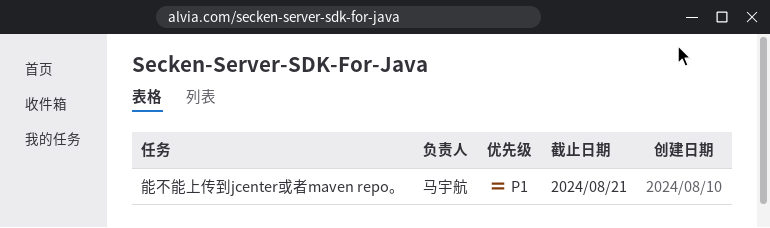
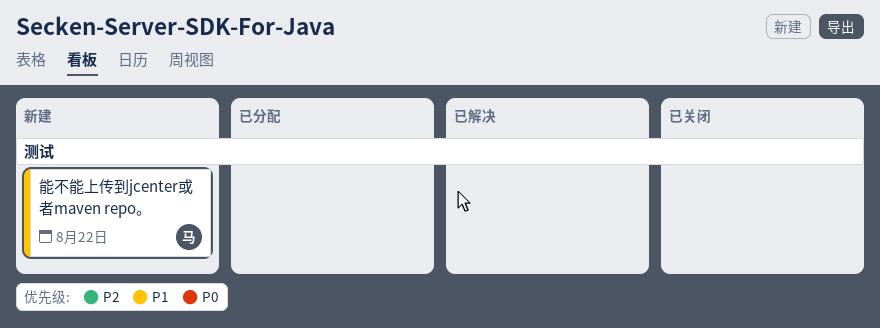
能不能上传到jcenter或者maven repo。, due: Aug 21 -> Aug 22

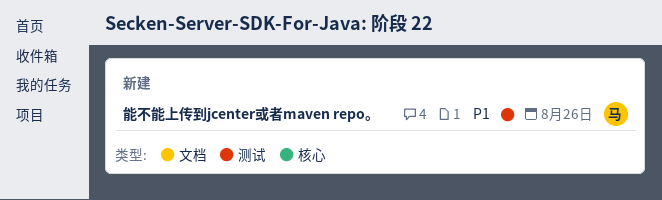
能不能上传到jcenter或者maven repo。, due: Aug 22 -> Aug 26

